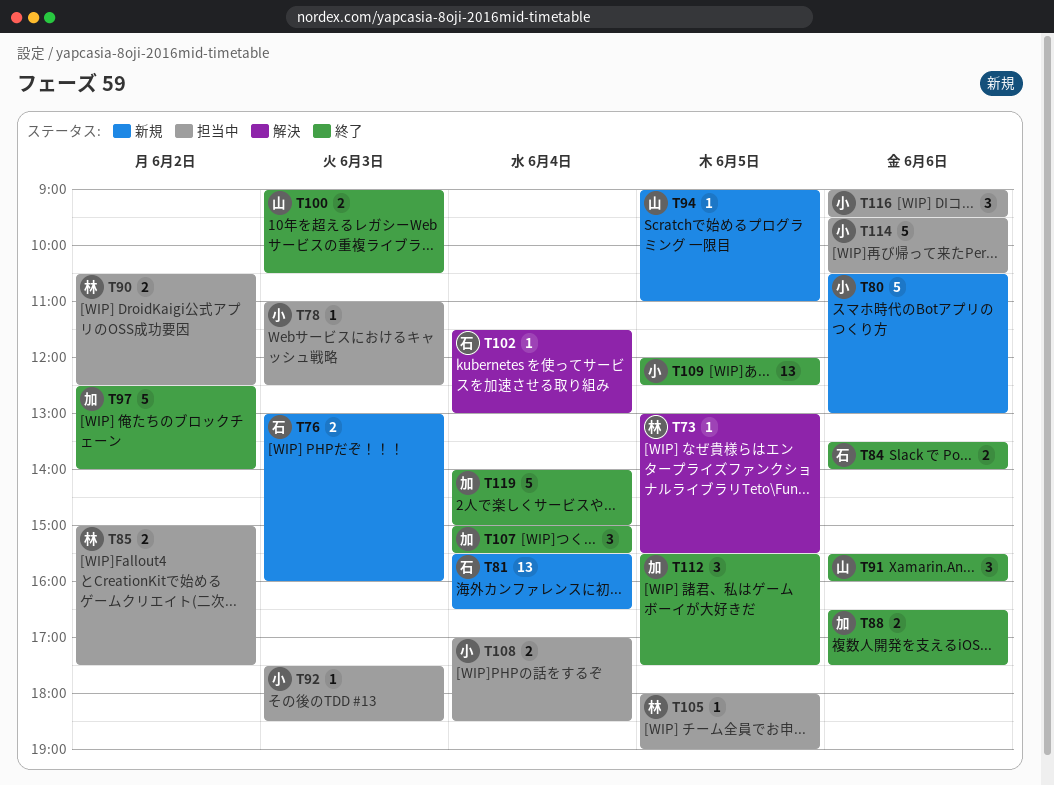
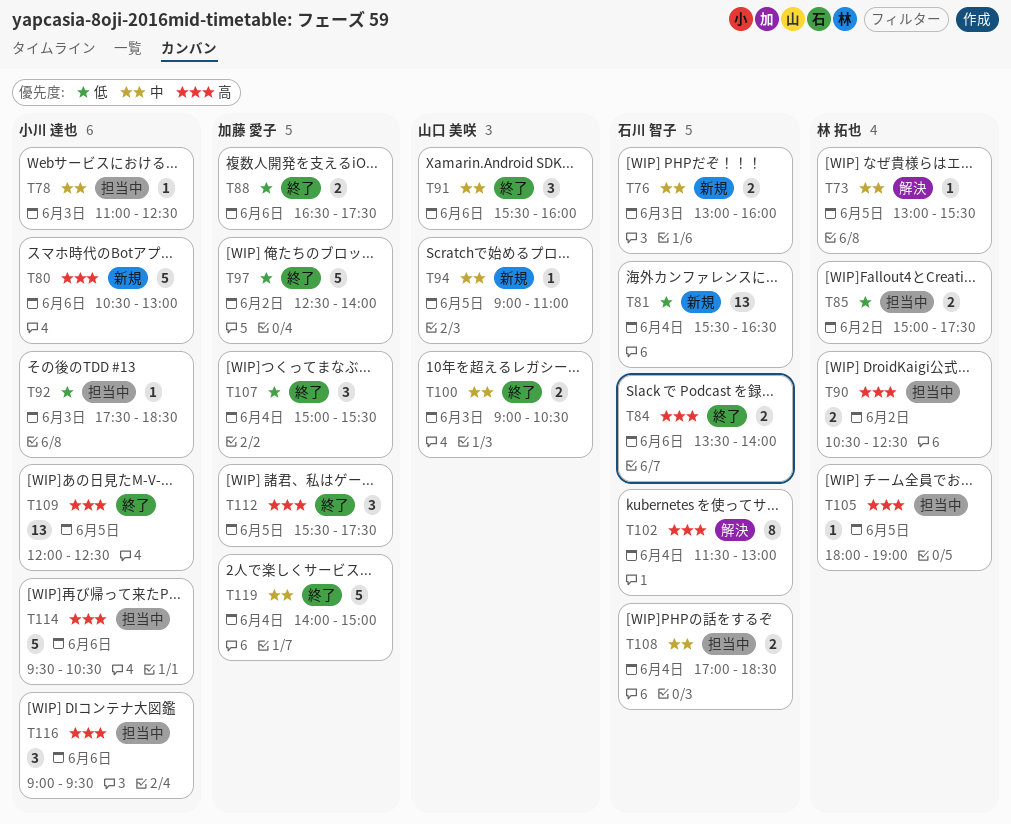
T102, estimate: 1 -> 8
T108, owner: 小川 達也 -> 石川 智子

